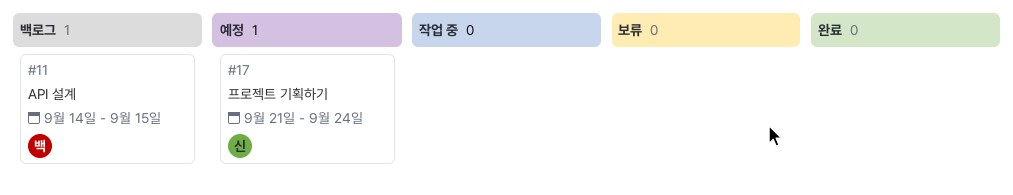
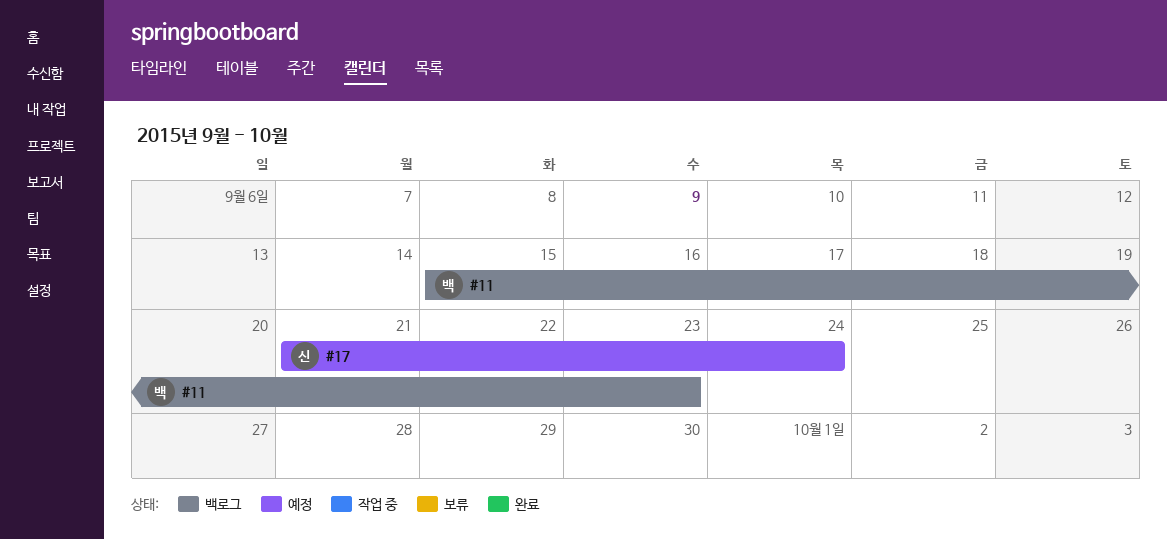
#11, start: Sep 14 -> Sep 15
#11, due: Sep 15 -> Sep 23

